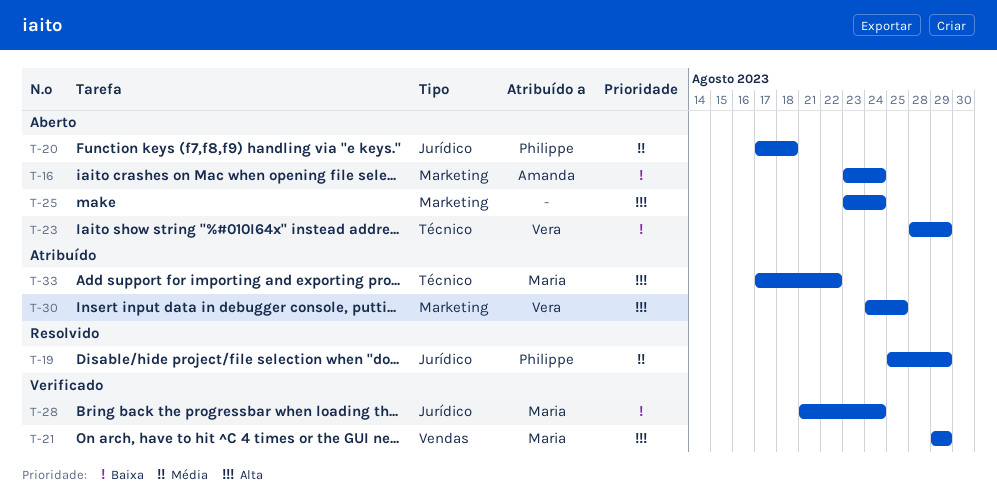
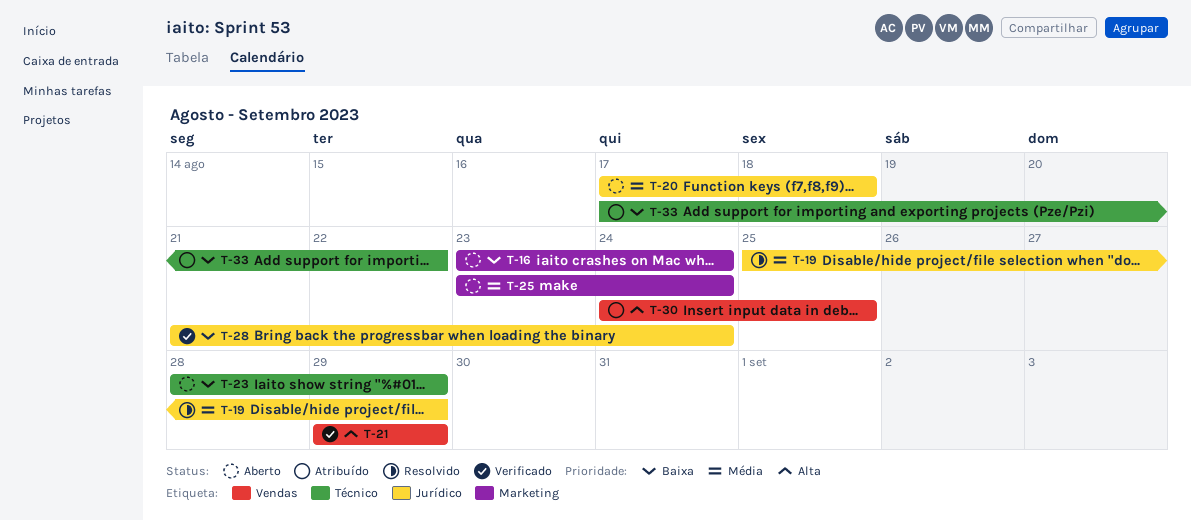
T-25, priority: Alta -> Média
T-30, label: Marketing -> Vendas
T-33, priority: Alta -> Baixa

